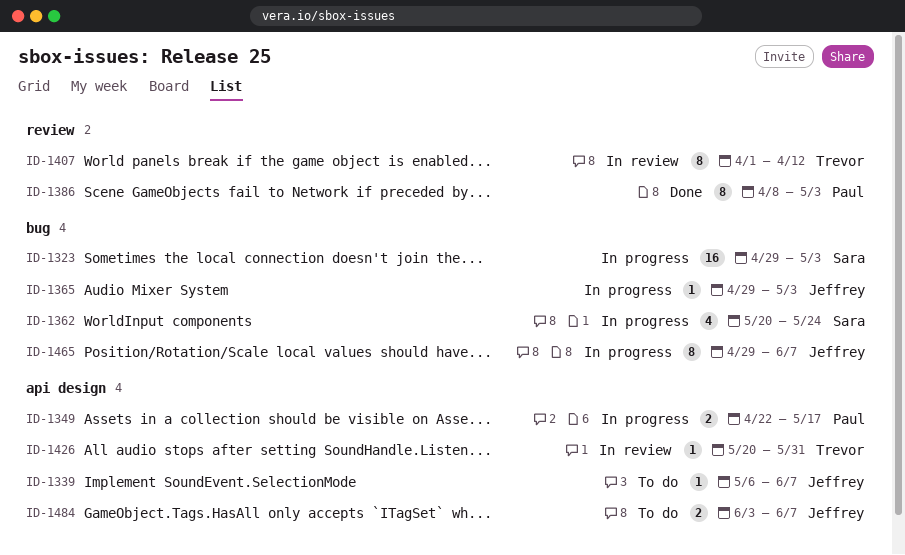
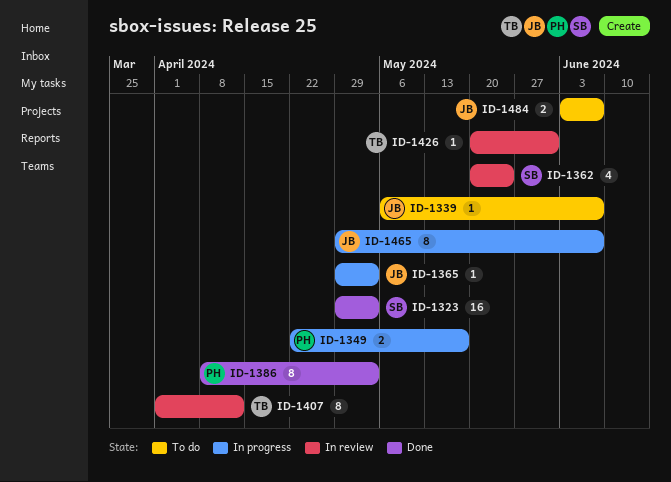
ID-1323, status: In progress -> Done
ID-1362, status: In progress -> In review

